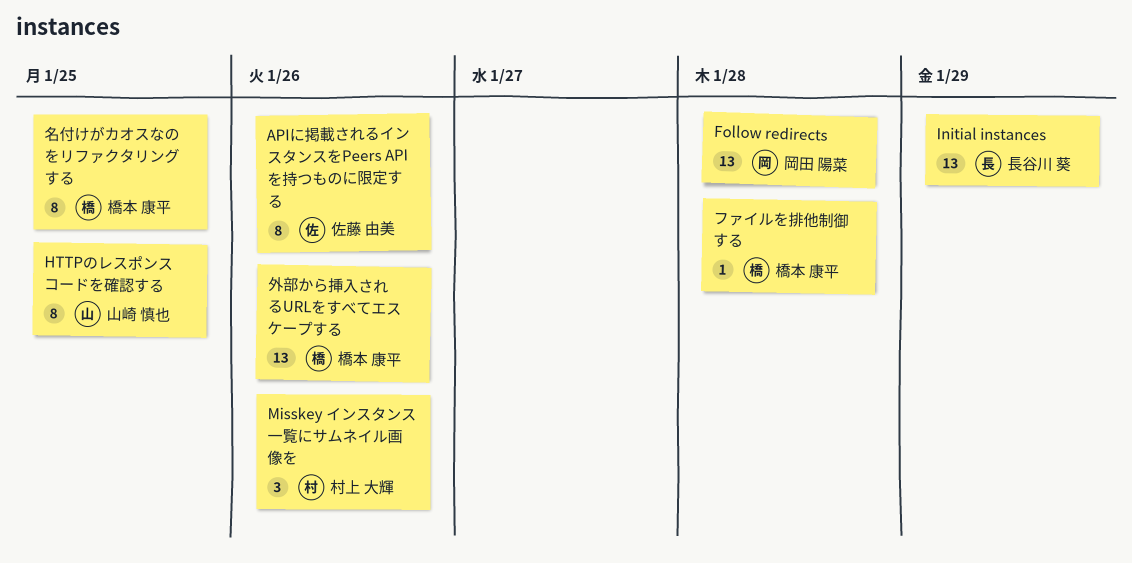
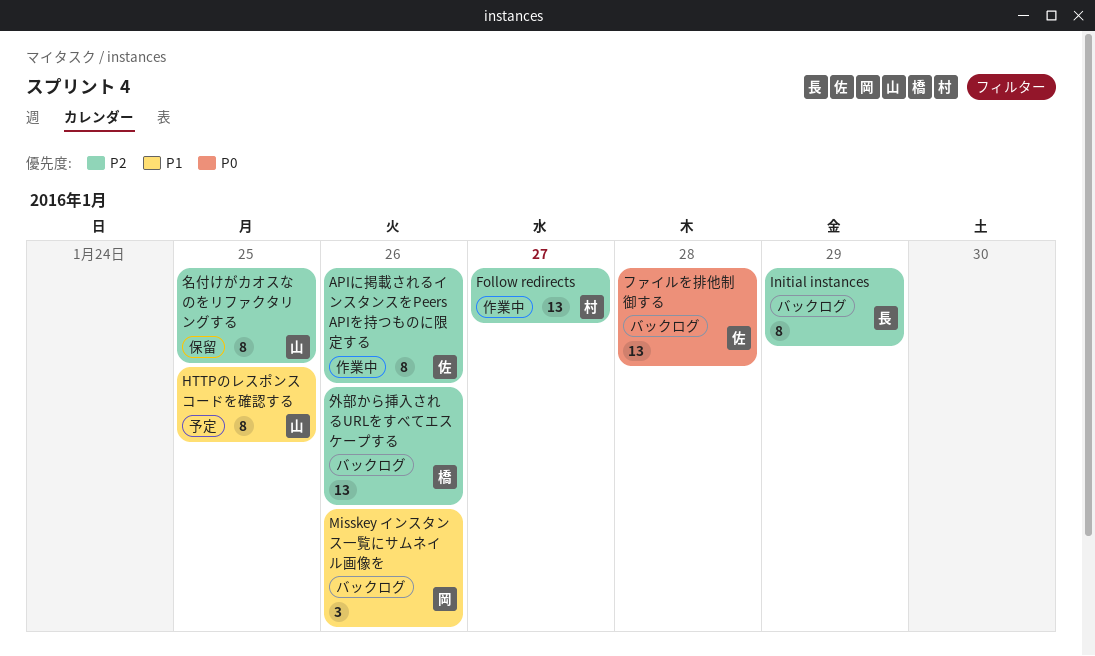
Follow redirects, owner: 岡田 陽菜 -> 村上 大輝
Follow redirects, due: Jan 28 -> Jan 27
Initial instances, estimate: 13 -> 8
Misskey インスタンス一覧にサムネイル画像を, owner: 村上 大輝 -> 岡田 陽菜
ファイルを排他制御する, owner: 橋本 康平 -> 佐藤 由美
ファイルを排他制御する, estimate: 1 -> 13
名付けがカオスなのをリファクタリングする, owner: 橋本 康平 -> 山崎 慎也

